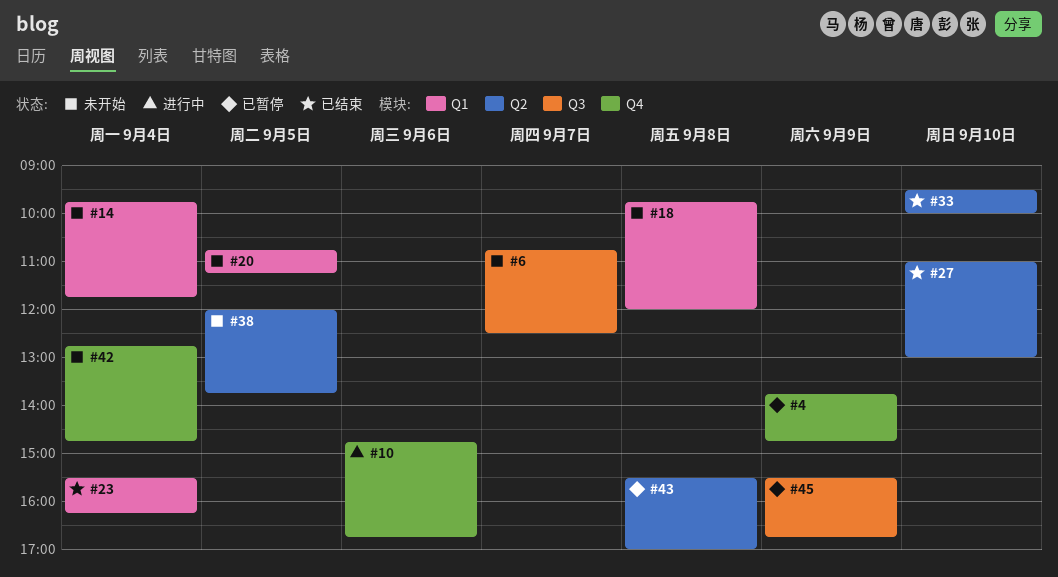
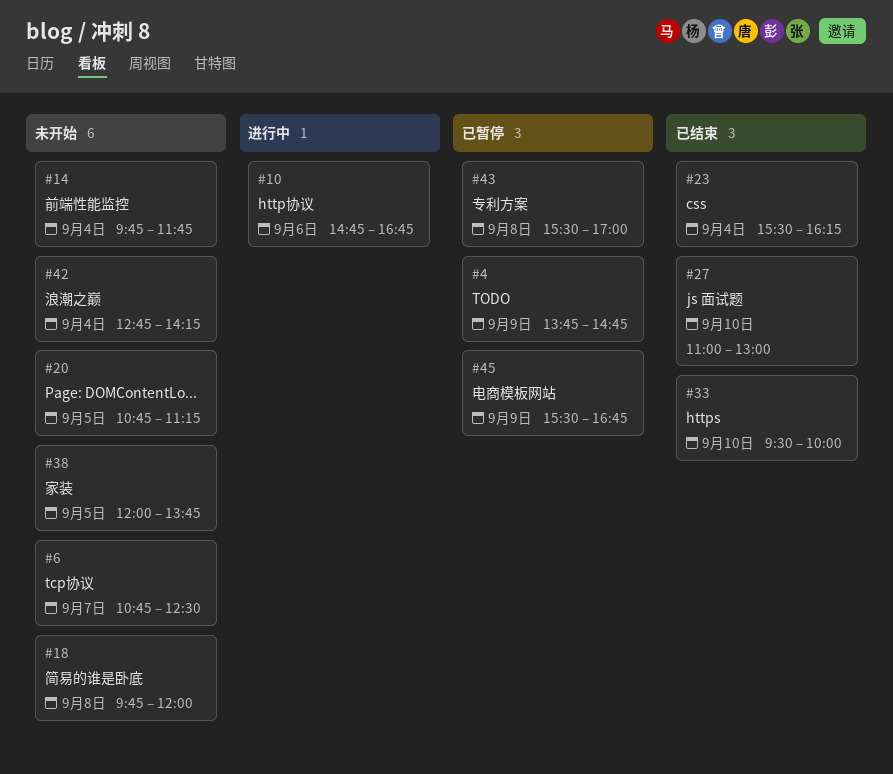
#42, ends: 14:45 -> 14:15

